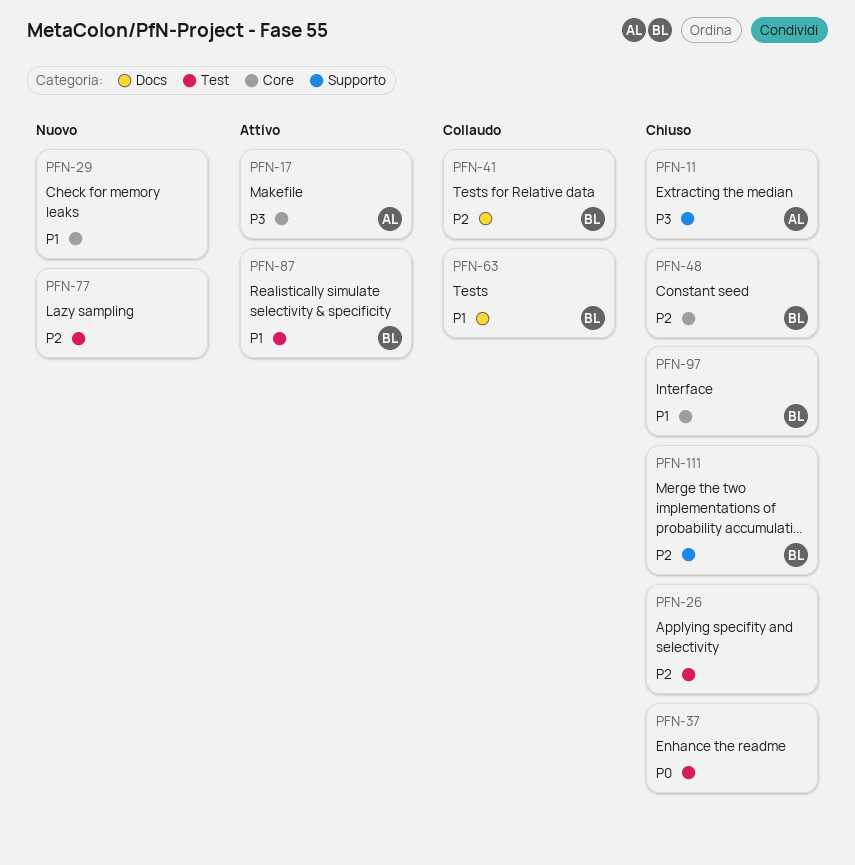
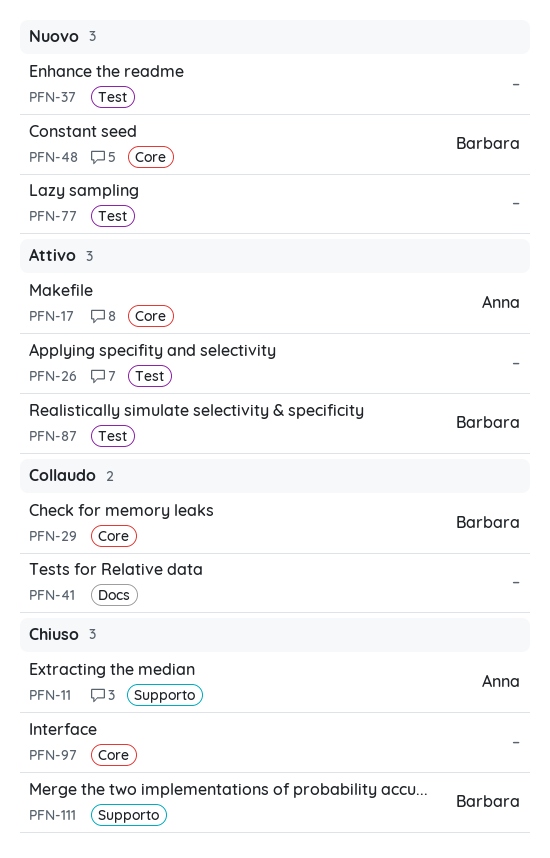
PFN-26, status: Chiuso -> Attivo
PFN-29, status: Nuovo -> Collaudo
PFN-29, owner: none -> Barbara
PFN-37, status: Chiuso -> Nuovo
PFN-41, owner: Barbara -> none
PFN-48, status: Chiuso -> Nuovo
PFN-63: present -> none
PFN-97, owner: Barbara -> none

